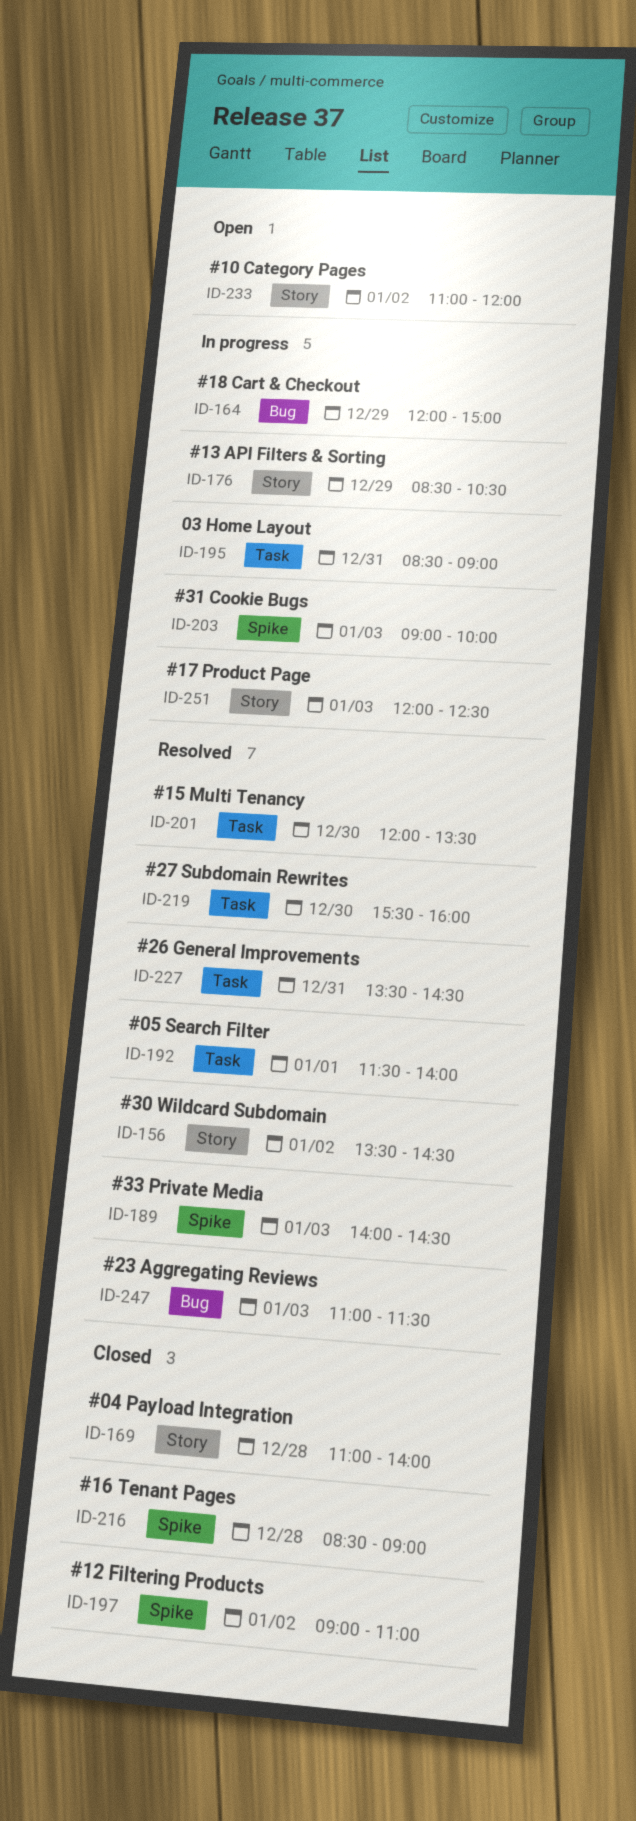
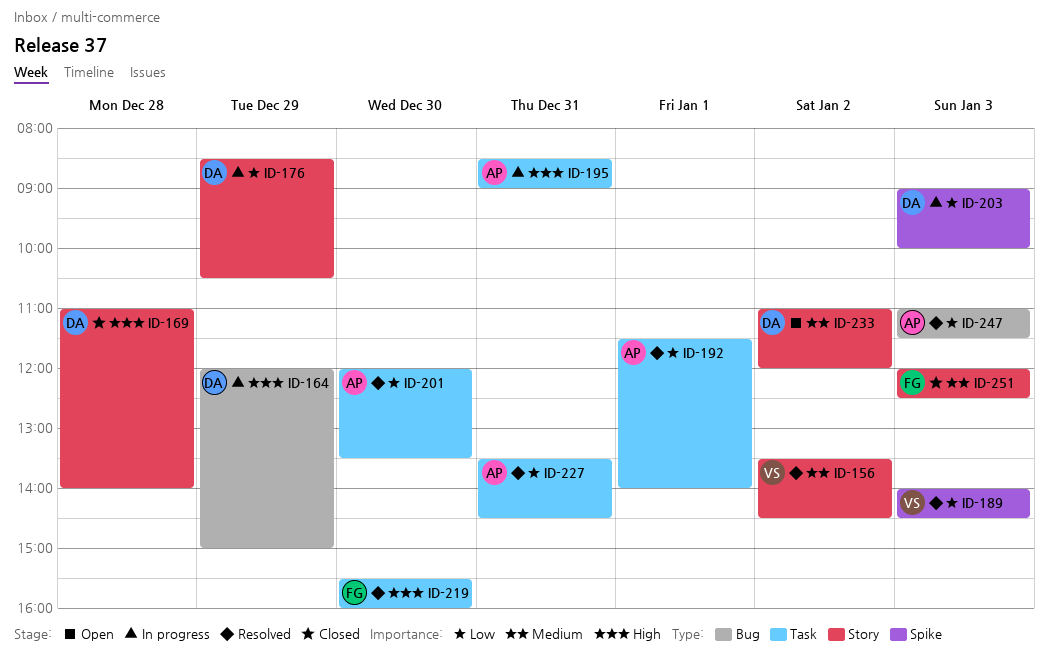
ID-197: present -> none
ID-216: present -> none
ID-251, status: In progress -> Closed

